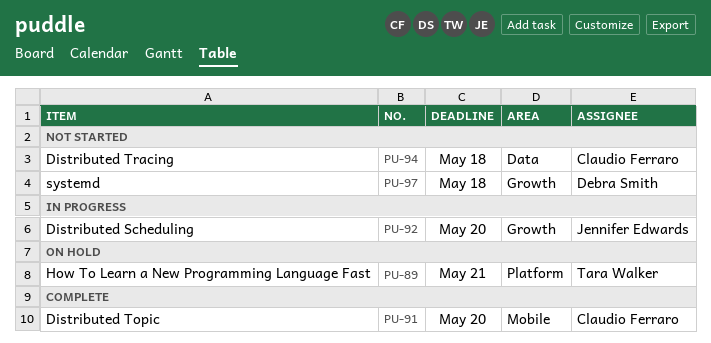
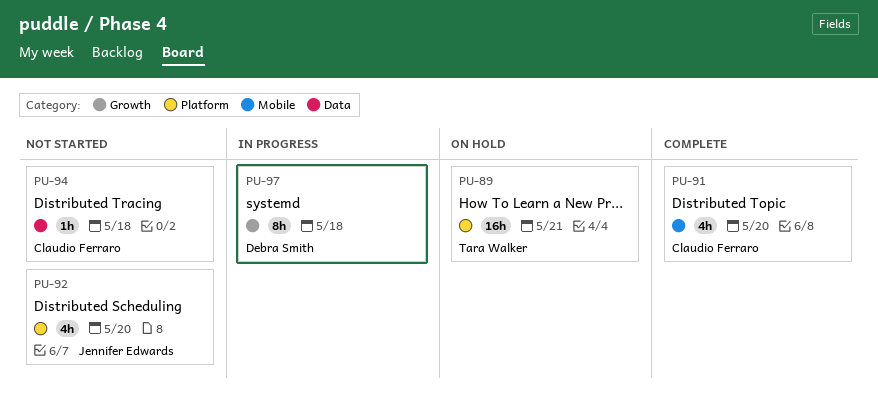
PU-92, status: In progress -> Not started
PU-92, label: Growth -> Platform
PU-97, status: Not started -> In progress

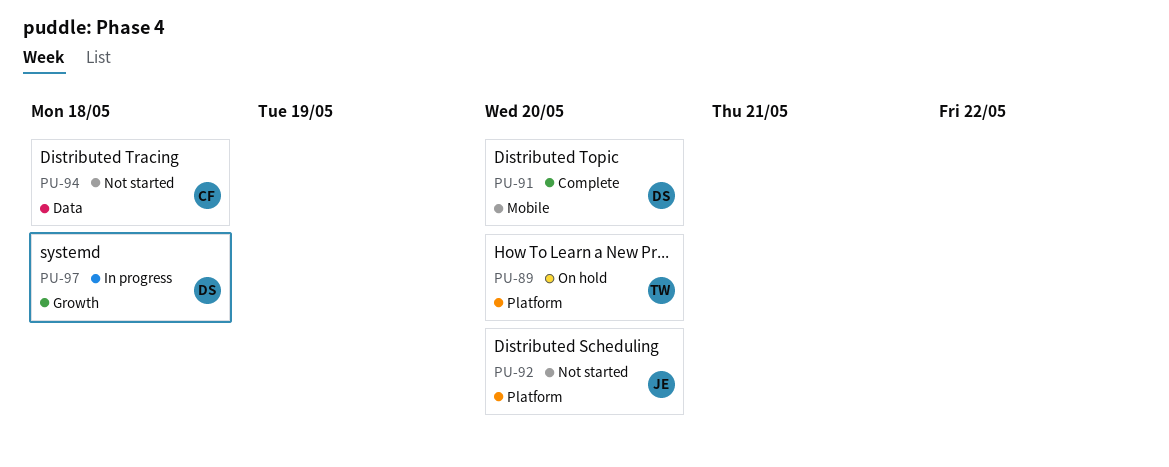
PU-89, due: May 21 -> May 20
PU-91, owner: Claudio Ferraro -> Debra Smith

